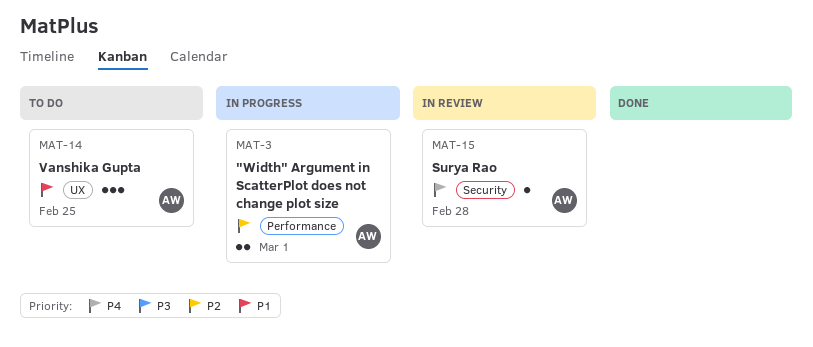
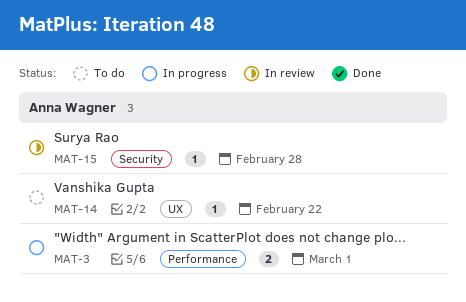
MAT-14, estimate: 3 -> 1
MAT-14, due: Feb 25 -> Feb 22

